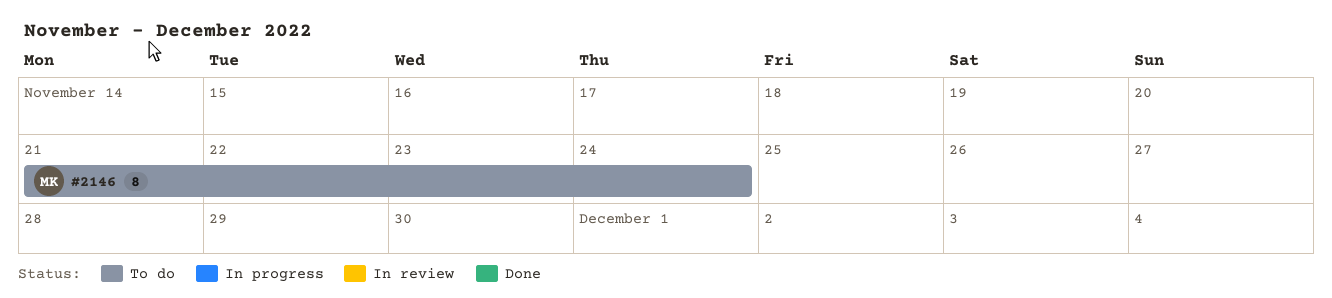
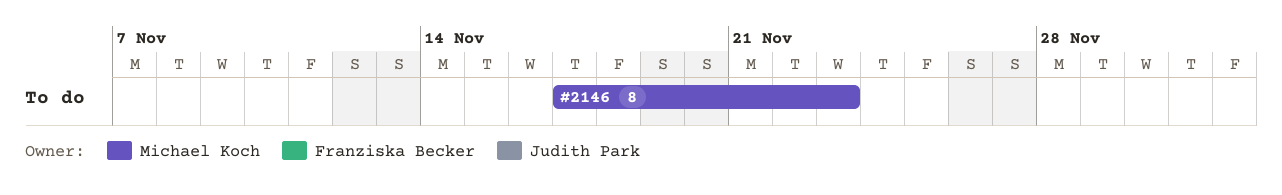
#2146, start: Nov 21 -> Nov 17
#2146, due: Nov 24 -> Nov 23

